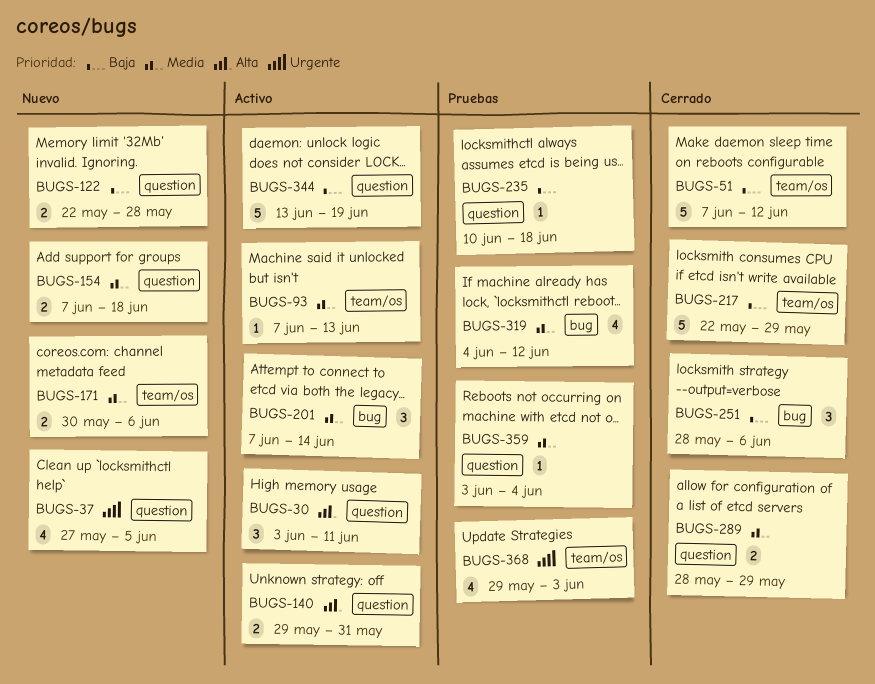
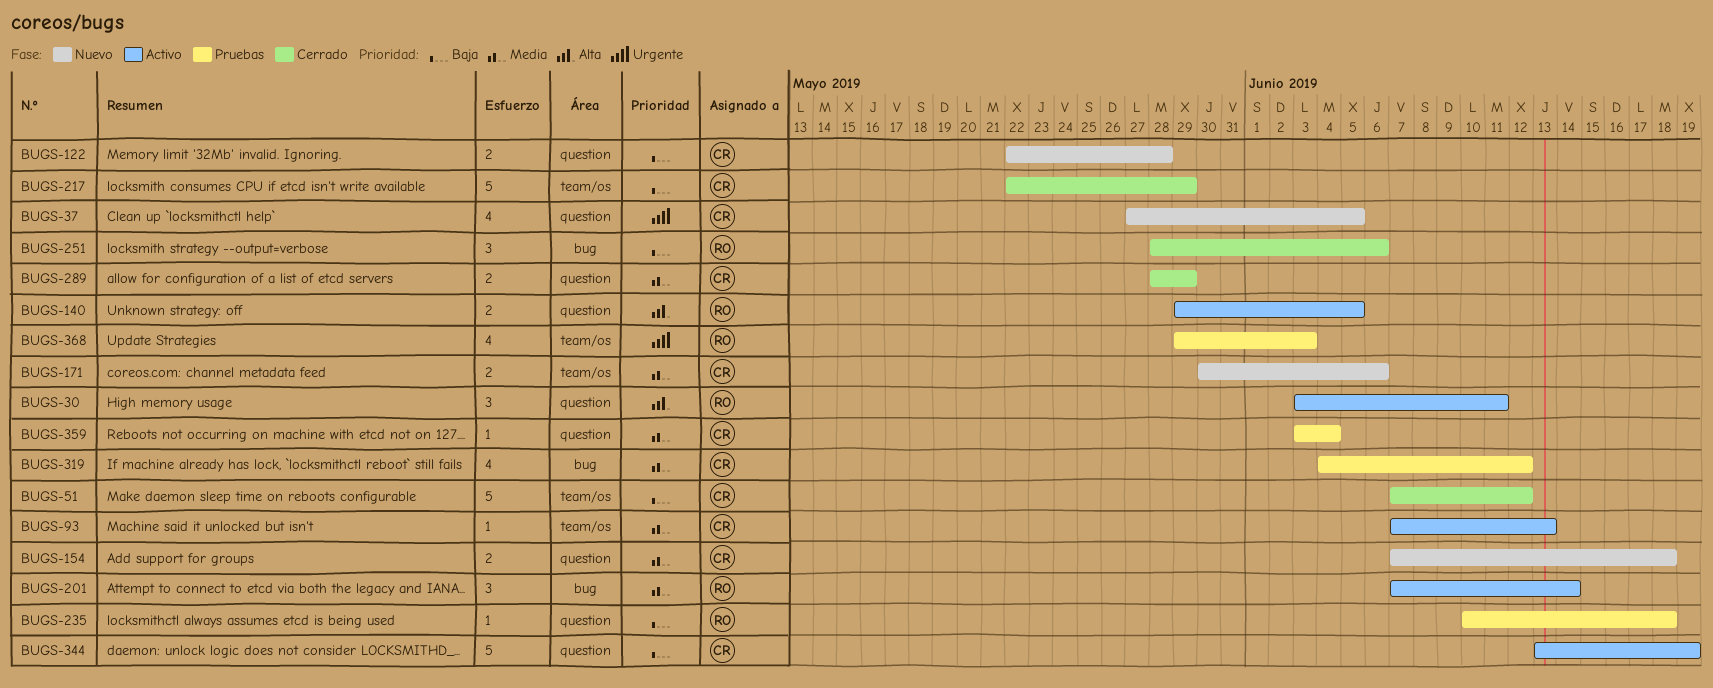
BUGS-140, due: May 31 -> Jun 5

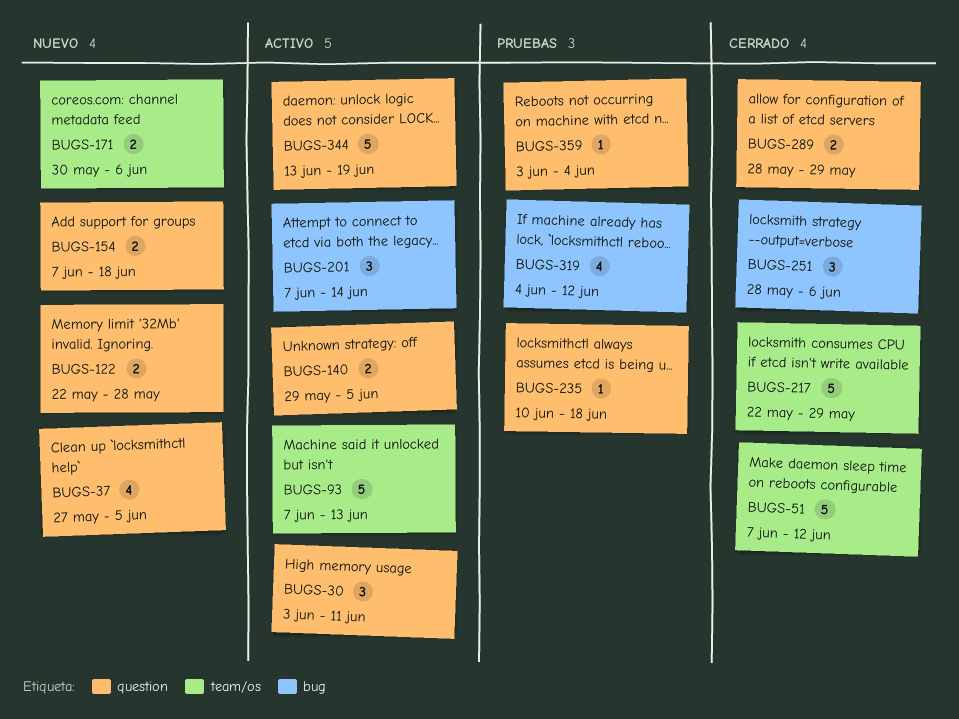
BUGS-93, estimate: 1 -> 5
BUGS-368: present -> none

